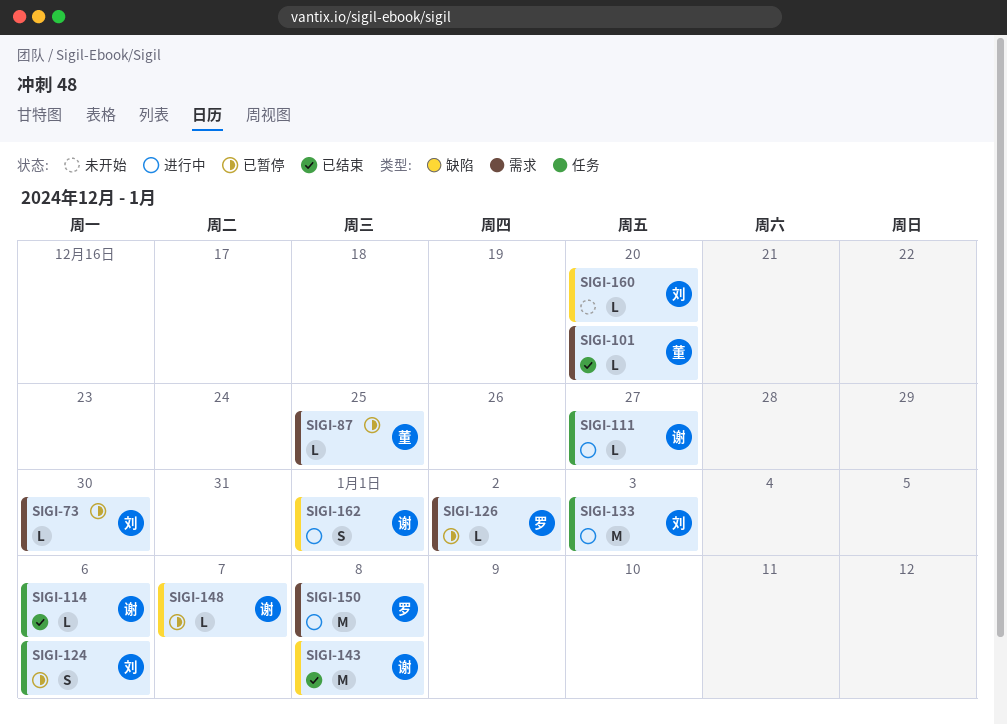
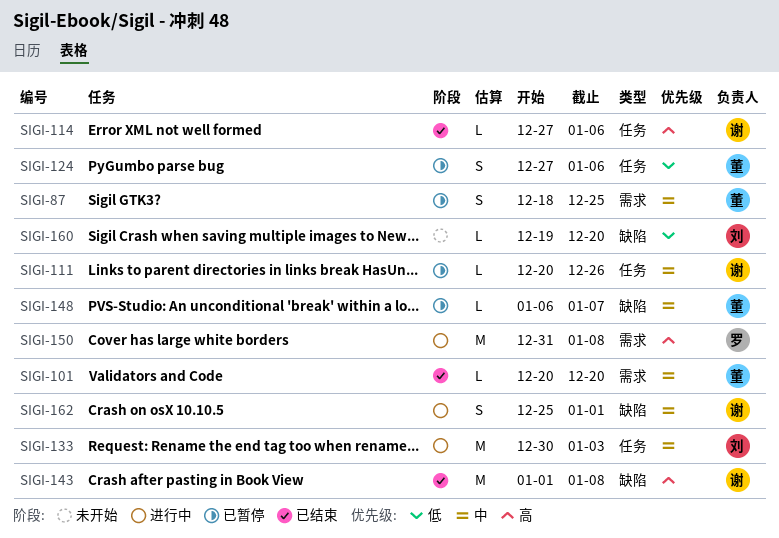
SIGI-73: present -> none
SIGI-87, estimate: L -> S
SIGI-111, status: 进行中 -> 已暂停
SIGI-111, due: Dec 27 -> Dec 26
SIGI-124, owner: 刘 -> 董
SIGI-126: present -> none
SIGI-148, owner: 谢 -> 董

